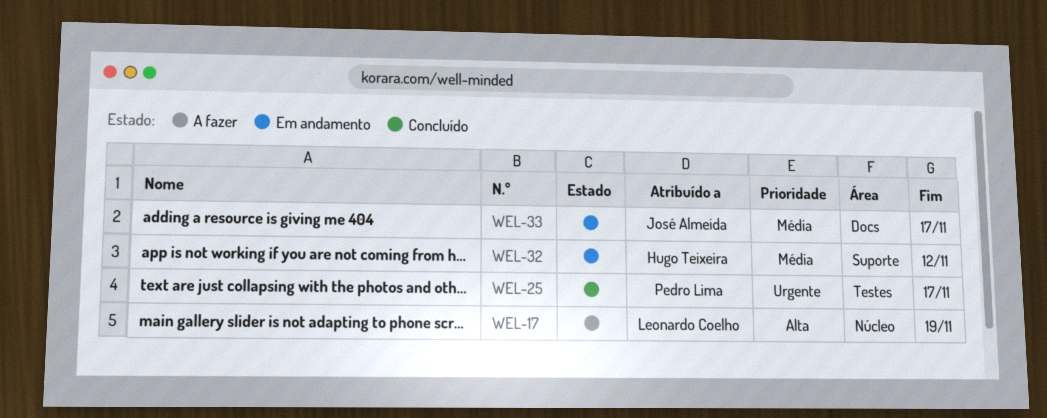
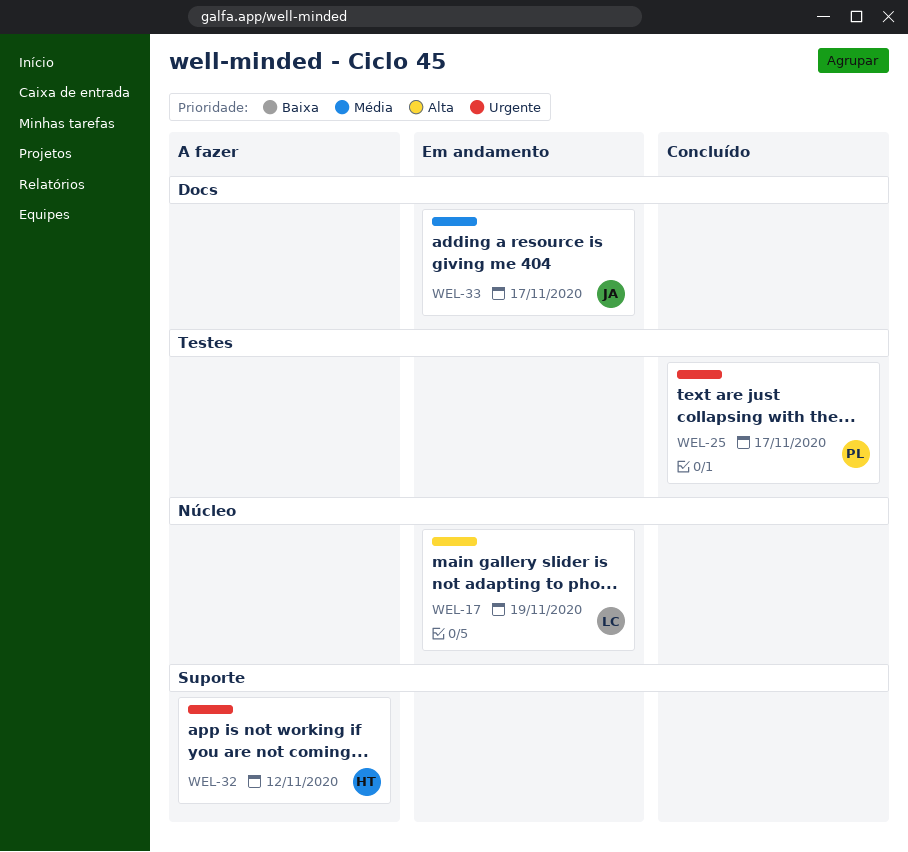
WEL-17, status: A fazer -> Em andamento
WEL-32, status: Em andamento -> A fazer
WEL-32, priority: Média -> Urgente

